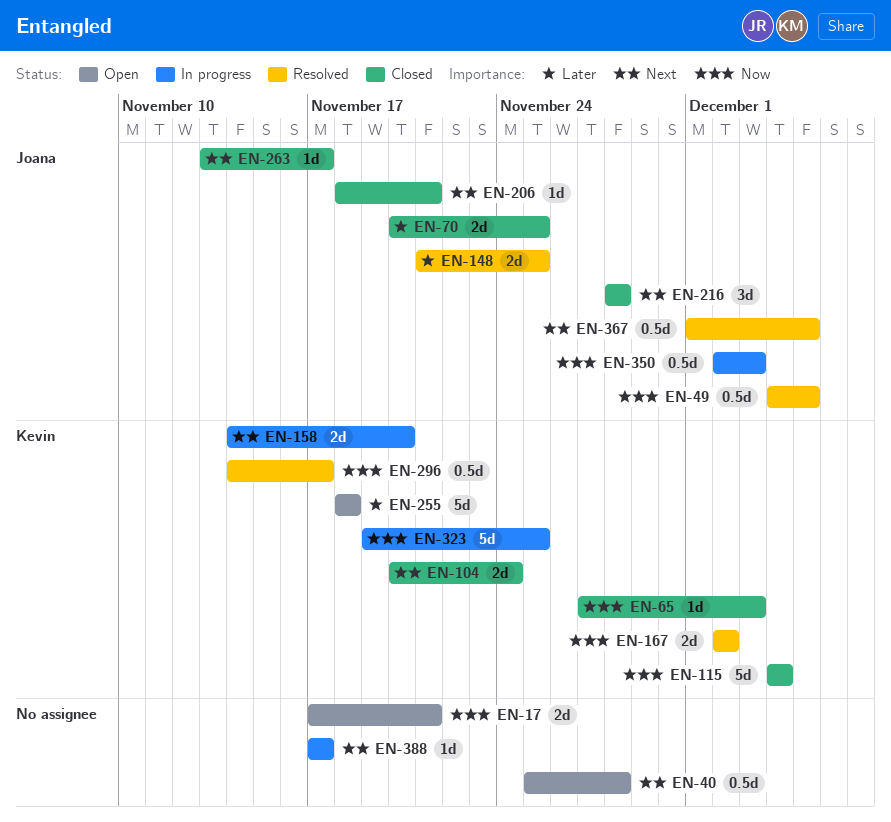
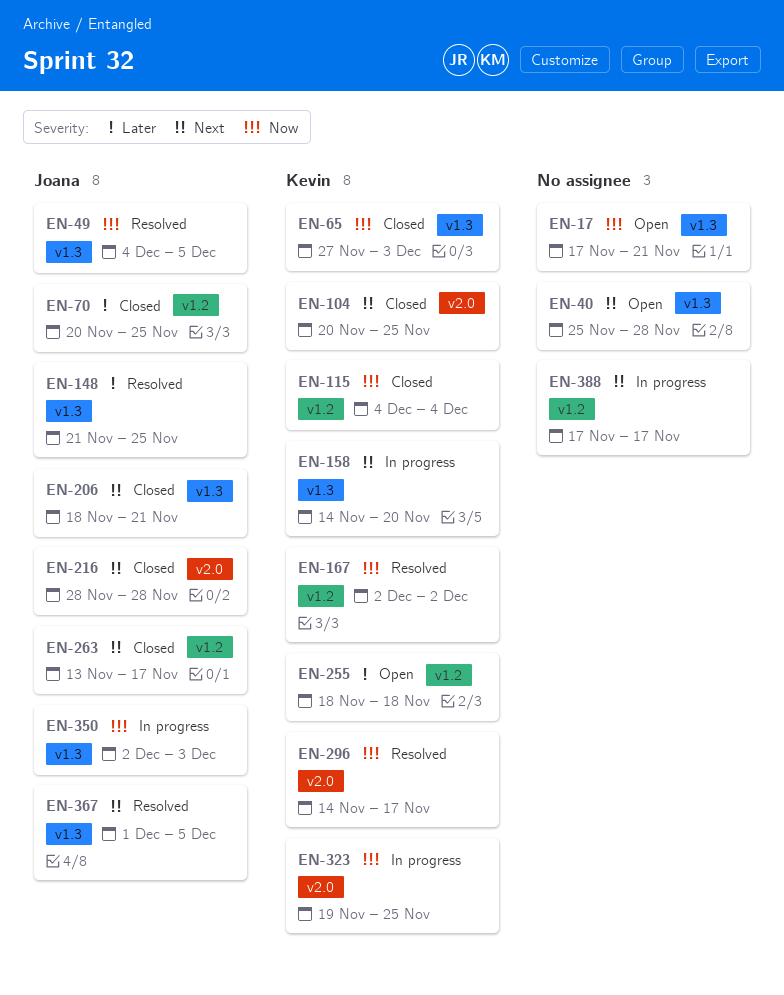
EN-104, due: Nov 24 -> Nov 25

